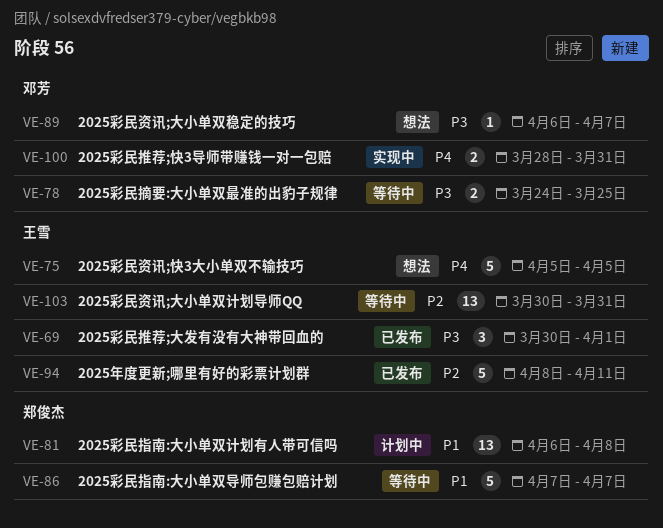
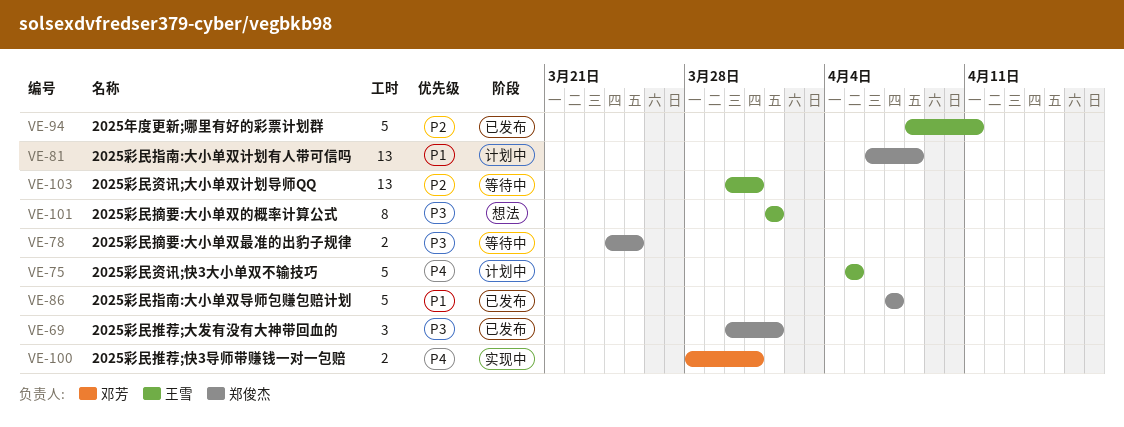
VE-69, owner: 王雪 -> 郑俊杰
VE-75, status: 想法 -> 计划中
VE-78, owner: 邓芳 -> 郑俊杰
VE-86, status: 等待中 -> 已发布
VE-89: present -> none
VE-101: none -> present

